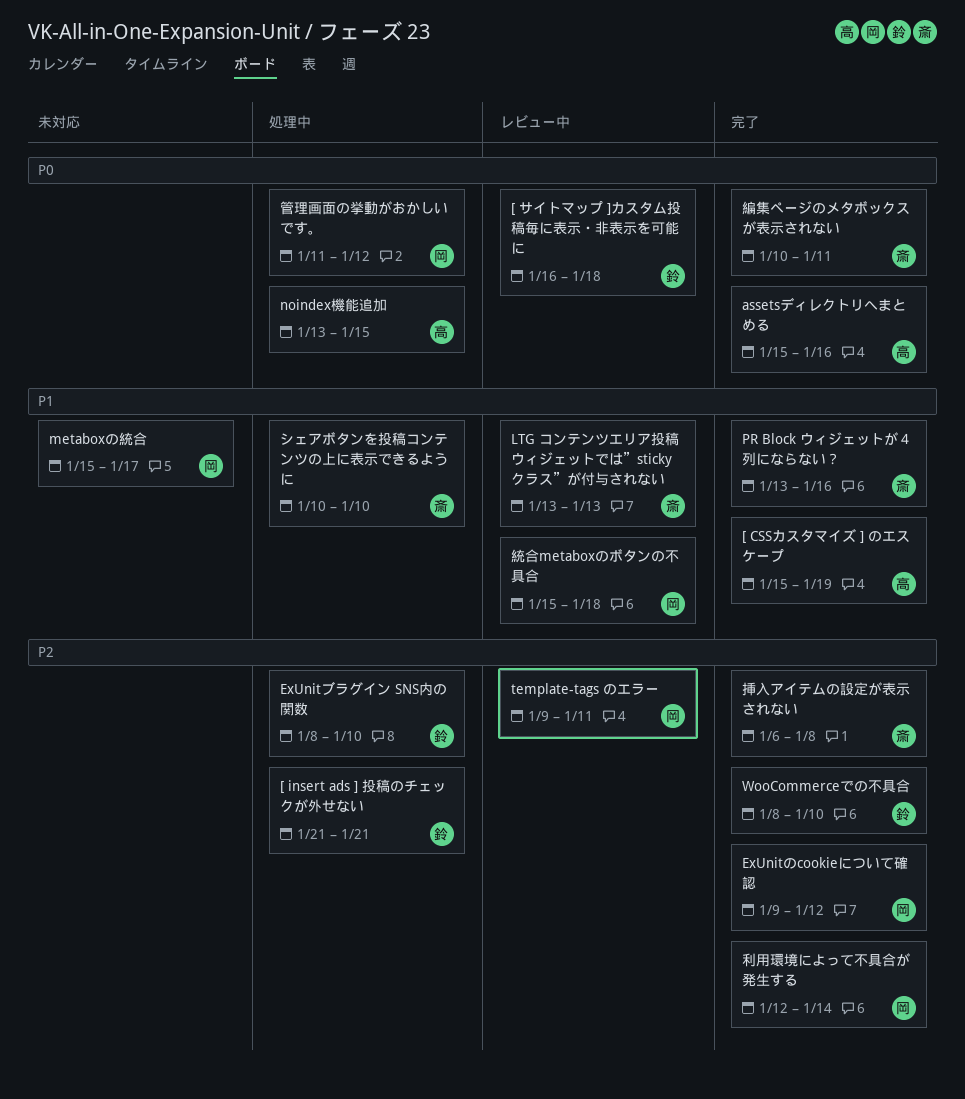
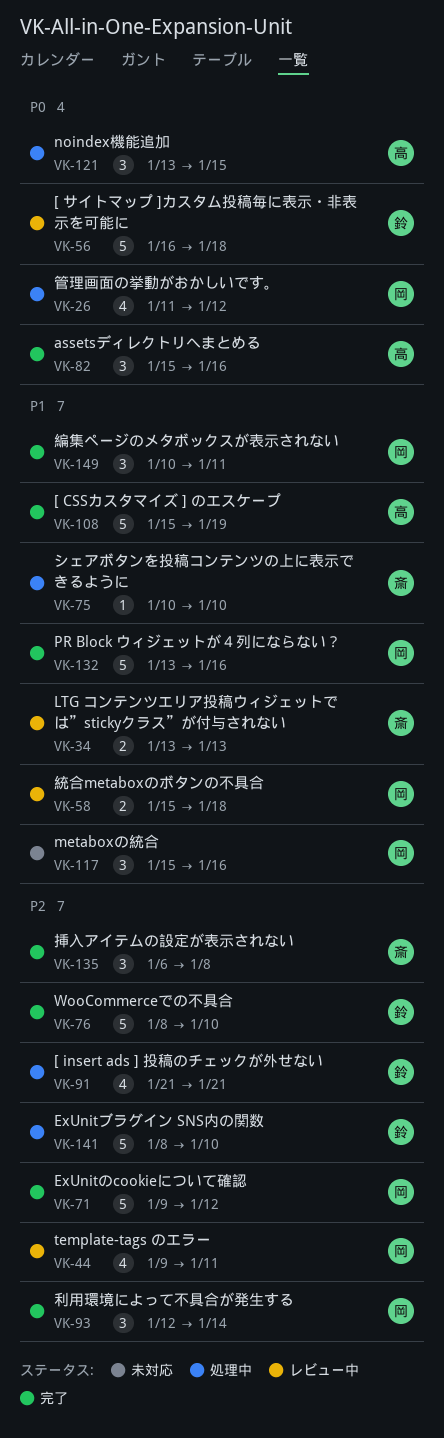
metaboxの統合, due: Jan 17 -> Jan 16
PR Block ウィジェットが４列にならない？, owner: 斎 -> 岡
編集ページのメタボックスが表示されない, owner: 斎 -> 岡
編集ページのメタボックスが表示されない, priority: P0 -> P1

